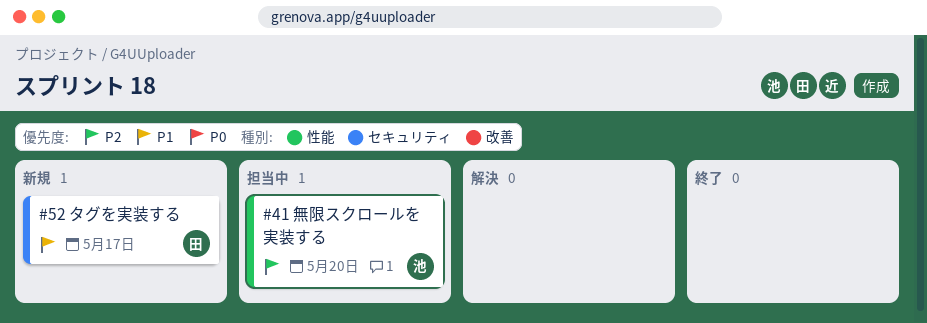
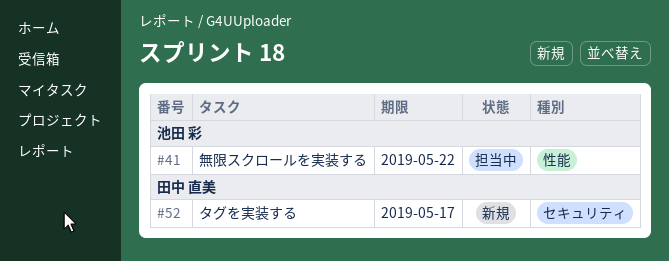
#41, due: May 20 -> May 22

